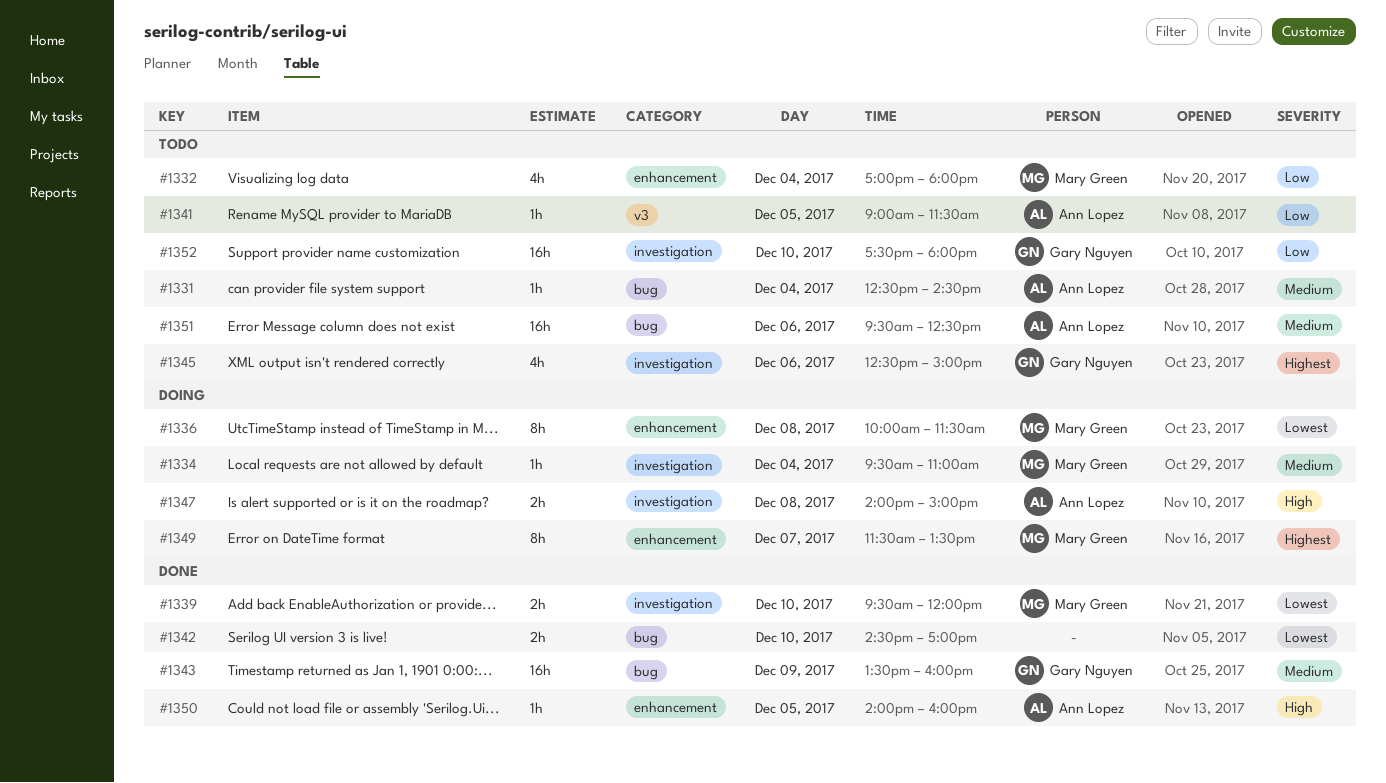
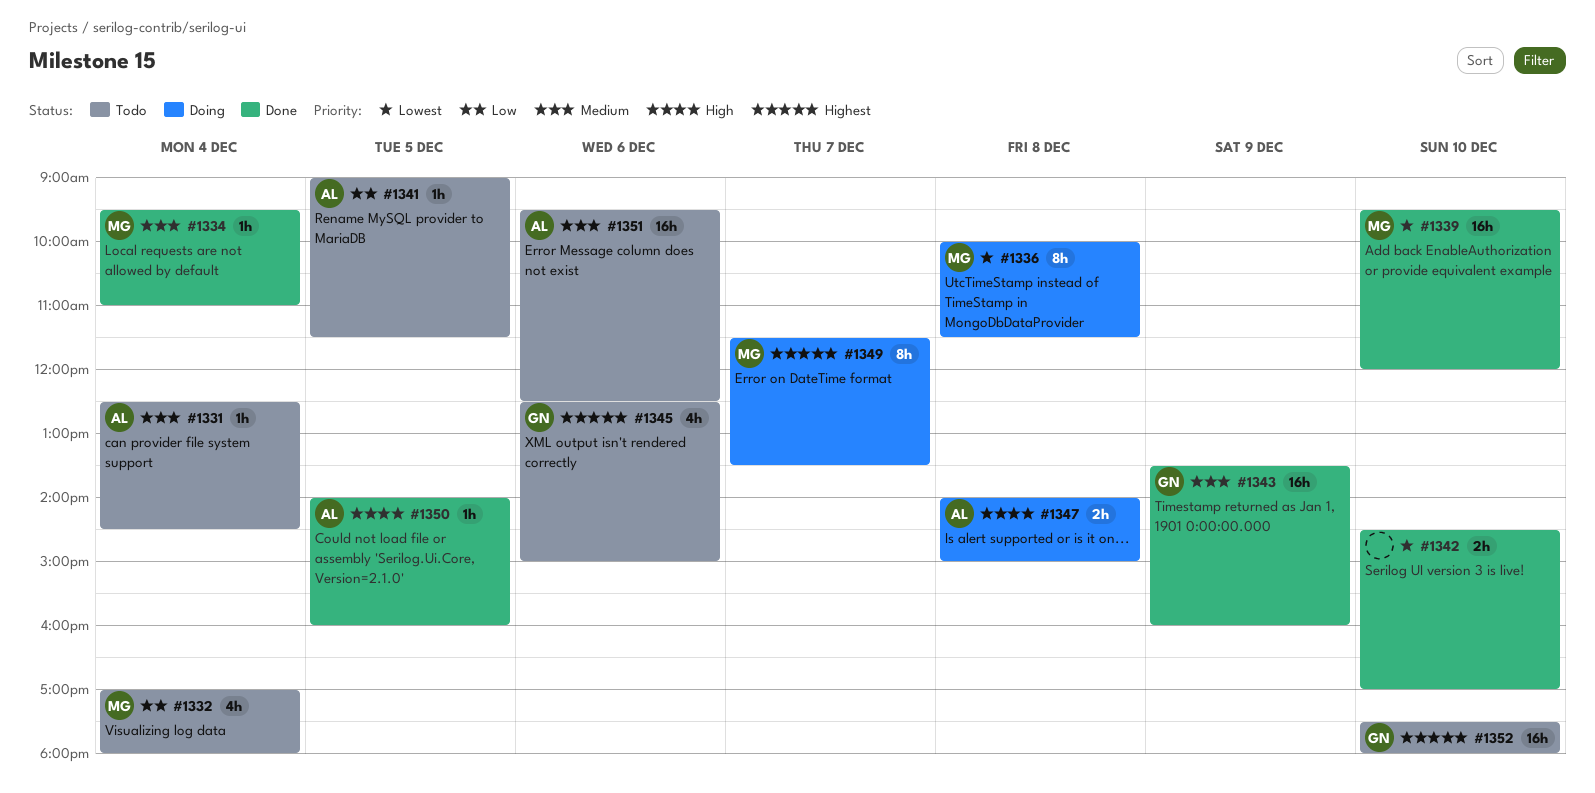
#1334, status: Doing -> Done
#1339, estimate: 2h -> 16h
#1352, priority: Low -> Highest

